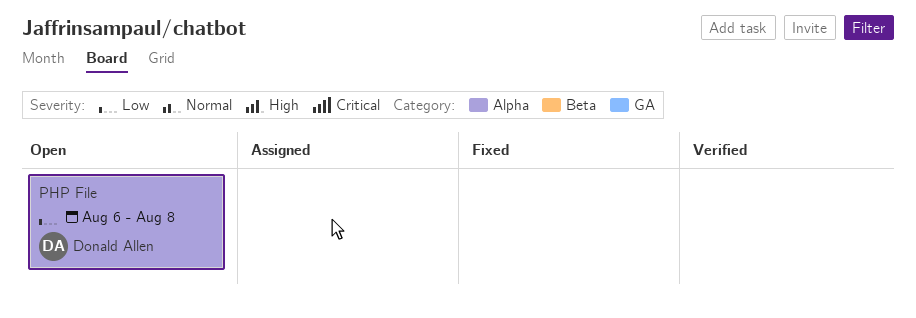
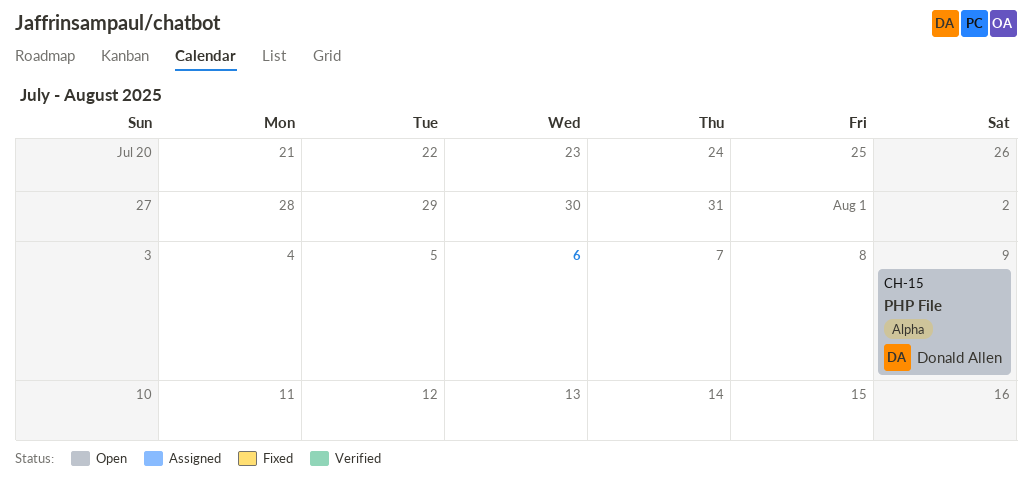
PHP File, due: Aug 8 -> Aug 9

